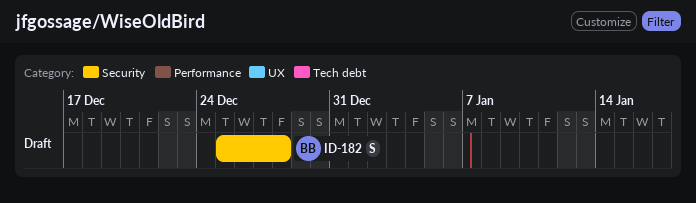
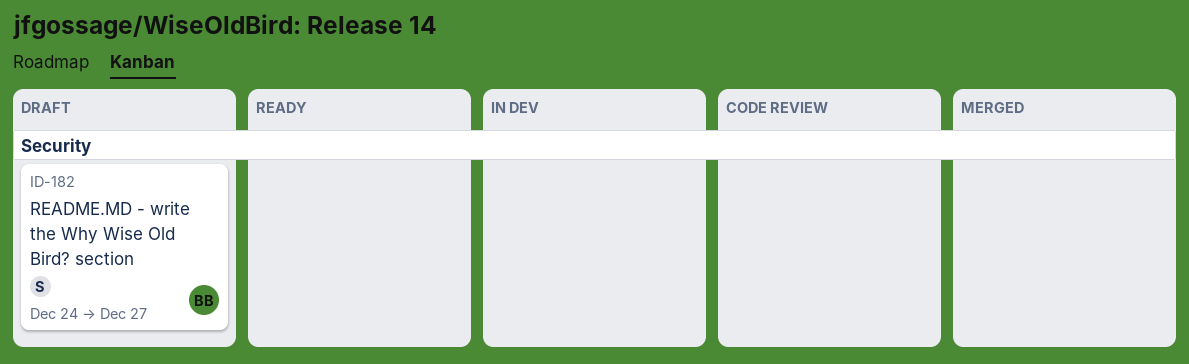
ID-182, start: Dec 25 -> Dec 24
ID-182, due: Dec 28 -> Dec 27

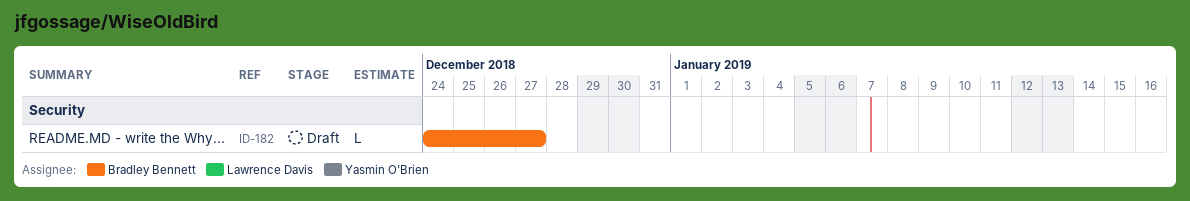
ID-182, estimate: S -> L

